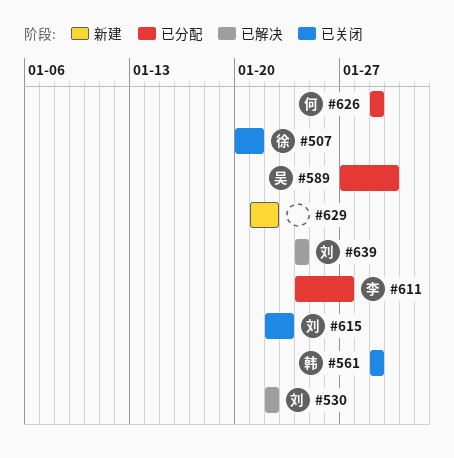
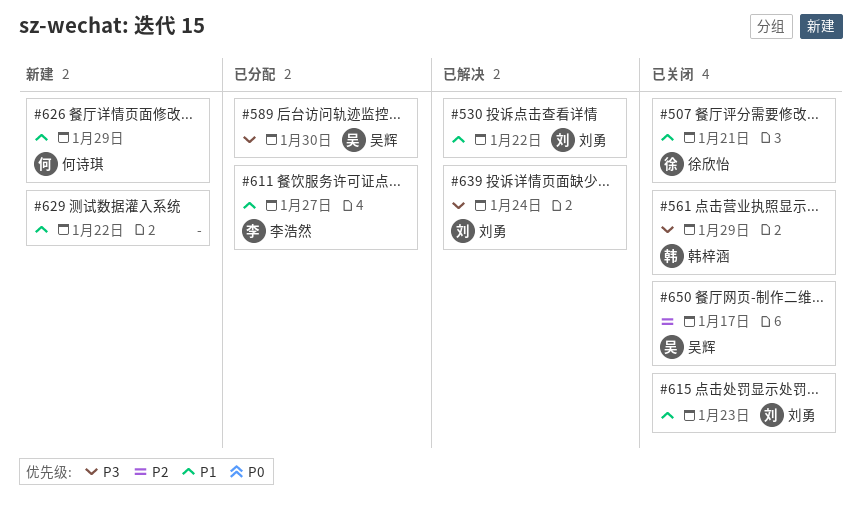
#626, status: 已分配 -> 新建
#650: none -> present

